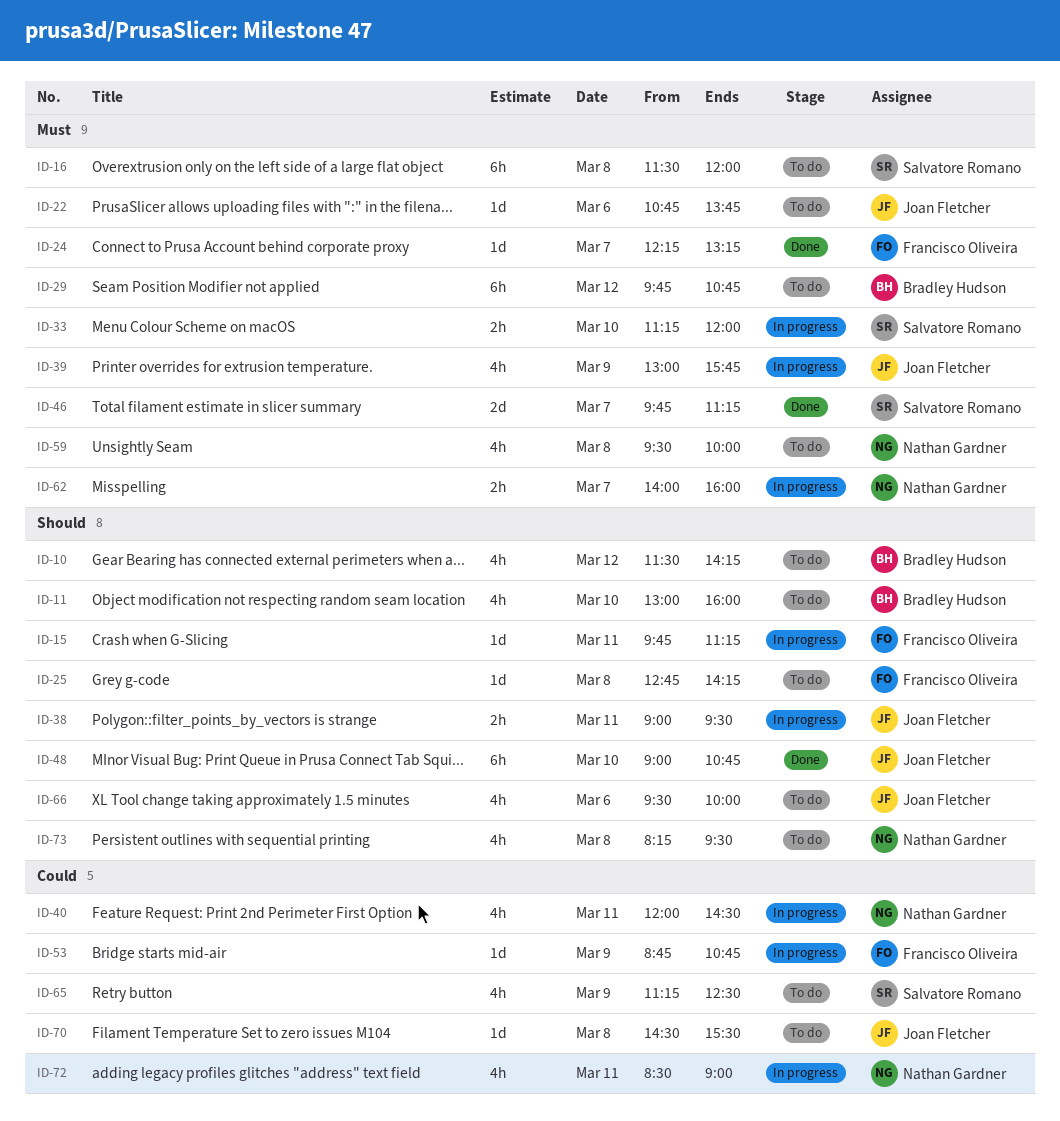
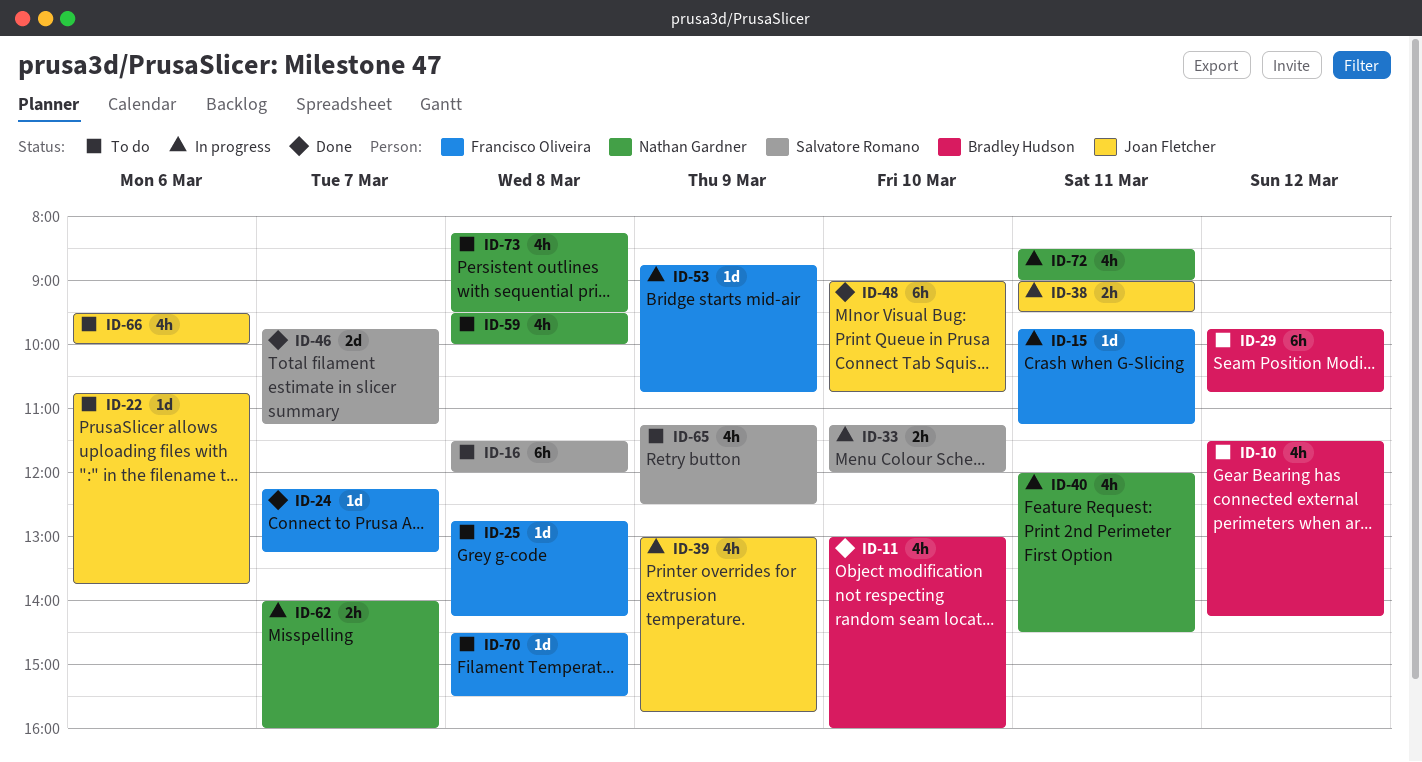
ID-11, status: To do -> Done
ID-70, owner: Joan Fletcher -> Francisco Oliveira

